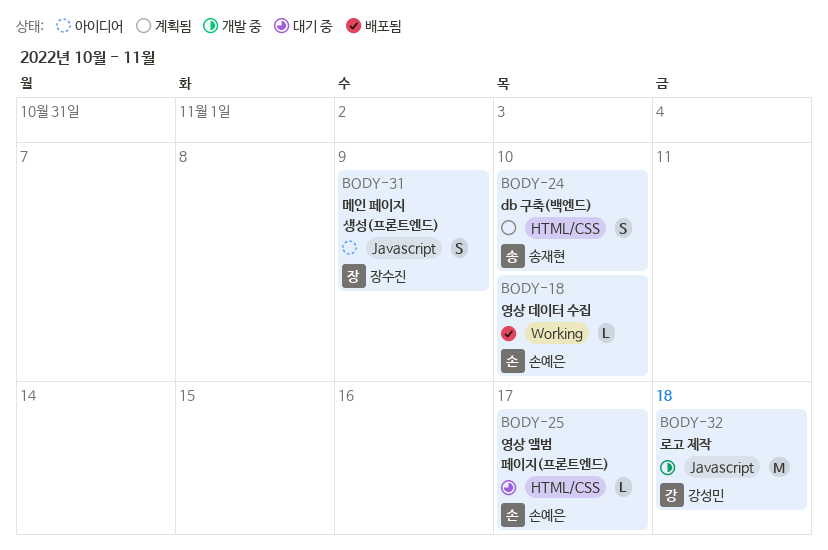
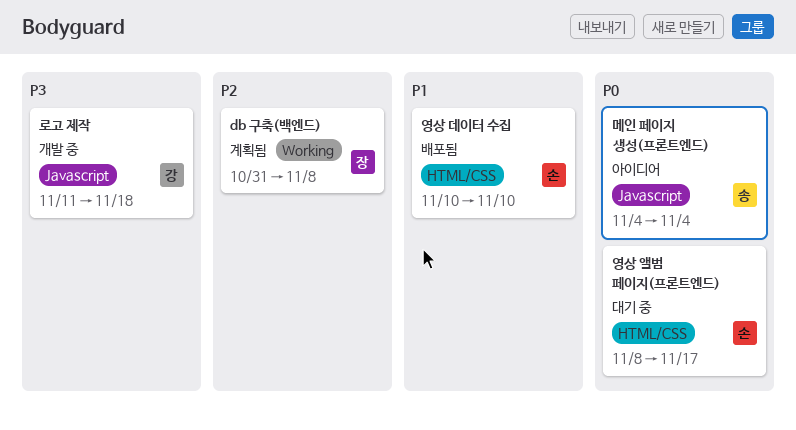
db 구축(백엔드), owner: 송재현 -> 장수진
db 구축(백엔드), label: HTML/CSS -> Working
db 구축(백엔드), due: Nov 10 -> Nov 8
메인 페이지 생성(프론트엔드), owner: 장수진 -> 송재현
메인 페이지 생성(프론트엔드), due: Nov 9 -> Nov 4
영상 데이터 수집, label: Working -> HTML/CSS

